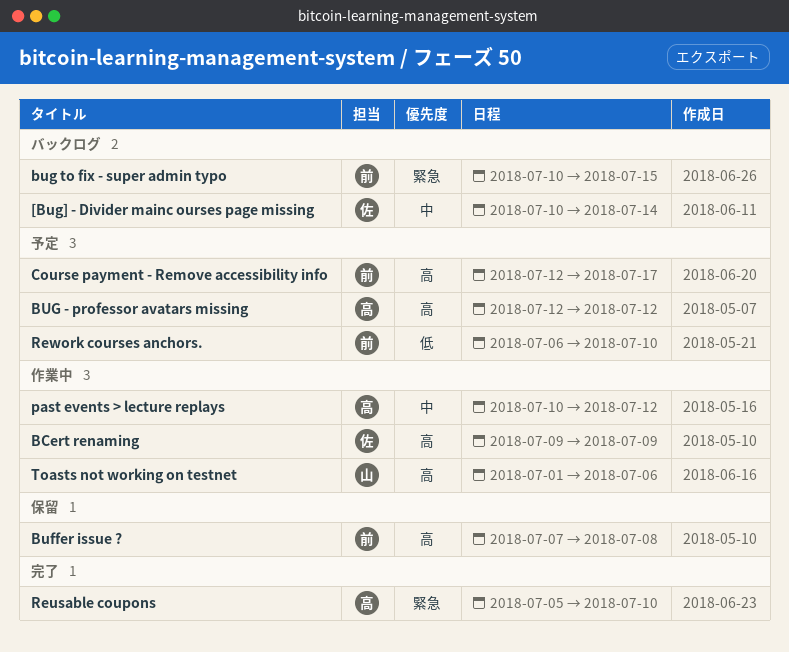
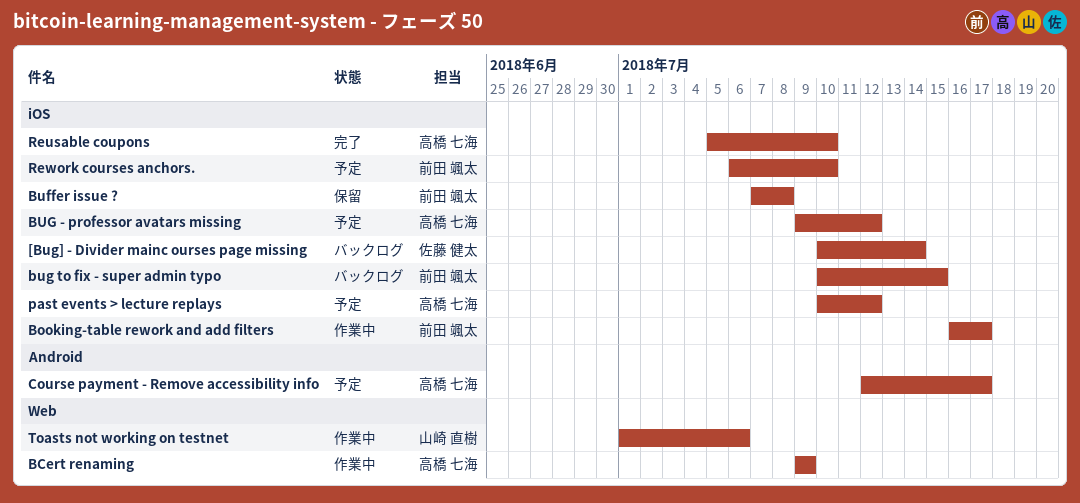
BCert renaming, owner: 佐藤 健太 -> 高橋 七海
Booking-table rework and add filters: none -> present
BUG - professor avatars missing, start: Jul 12 -> Jul 9
Course payment - Remove accessibility info, owner: 前田 颯太 -> 高橋 七海
past events > lecture replays, status: 作業中 -> 予定

